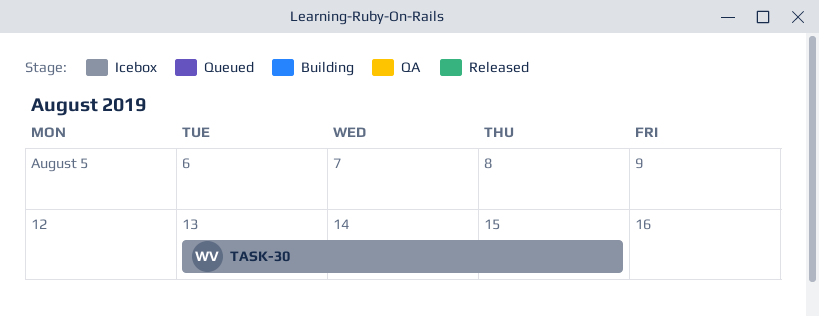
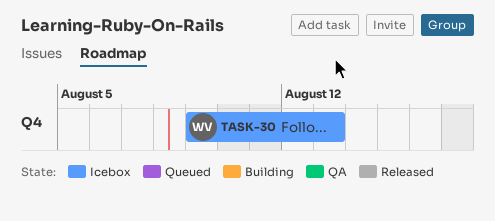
TASK-30, start: Aug 13 -> Aug 9
TASK-30, due: Aug 15 -> Aug 13

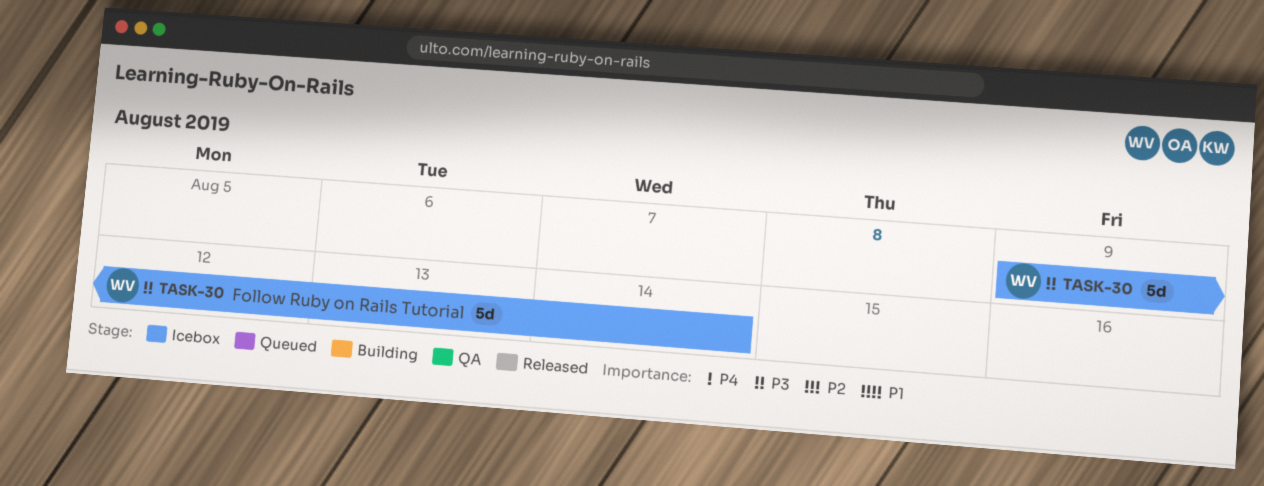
TASK-30, due: Aug 13 -> Aug 14

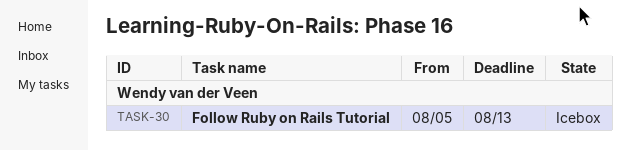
TASK-30, start: Aug 9 -> Aug 5
TASK-30, due: Aug 14 -> Aug 13

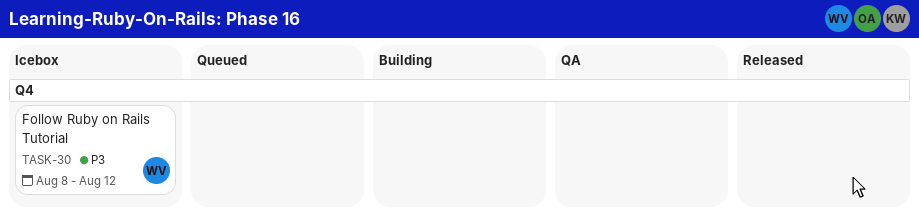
TASK-30, start: Aug 5 -> Aug 8
TASK-30, due: Aug 13 -> Aug 12

